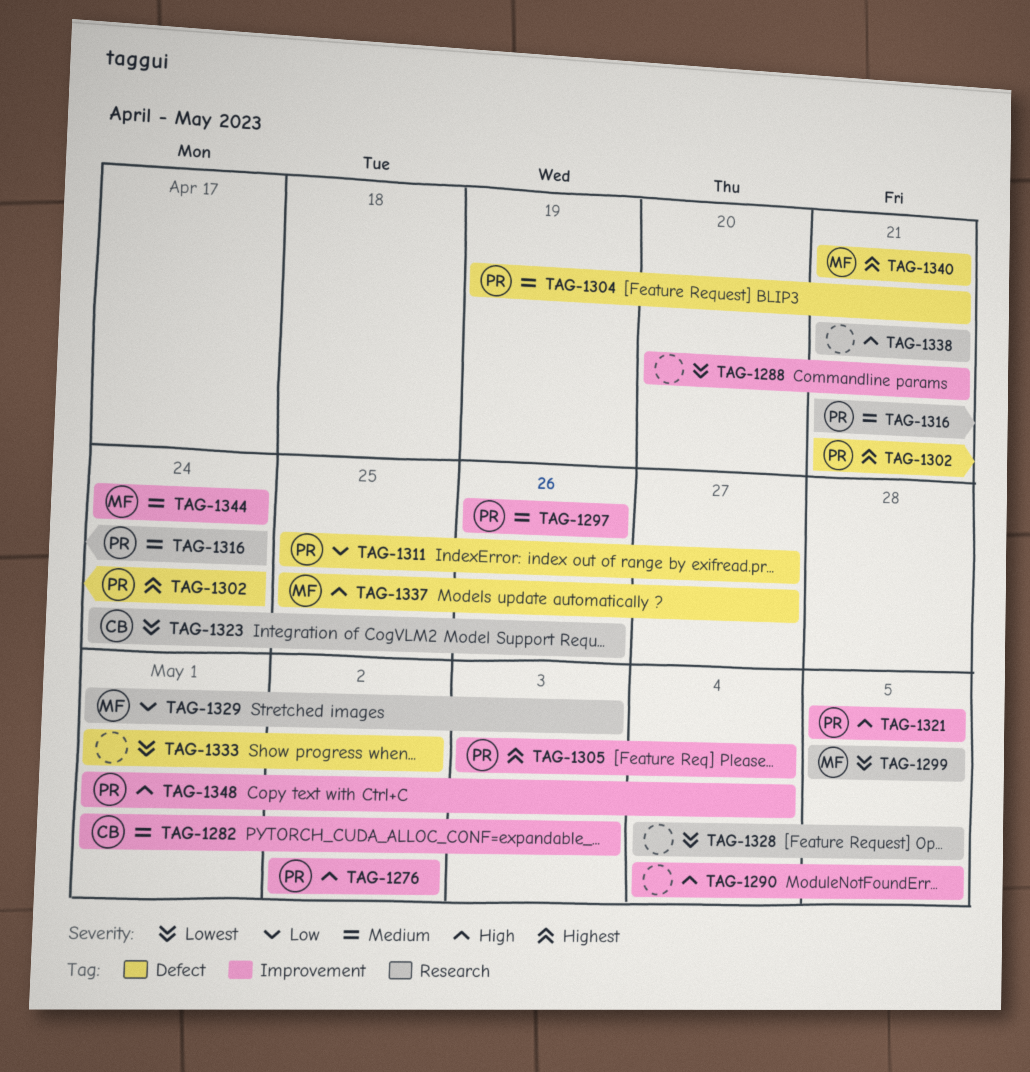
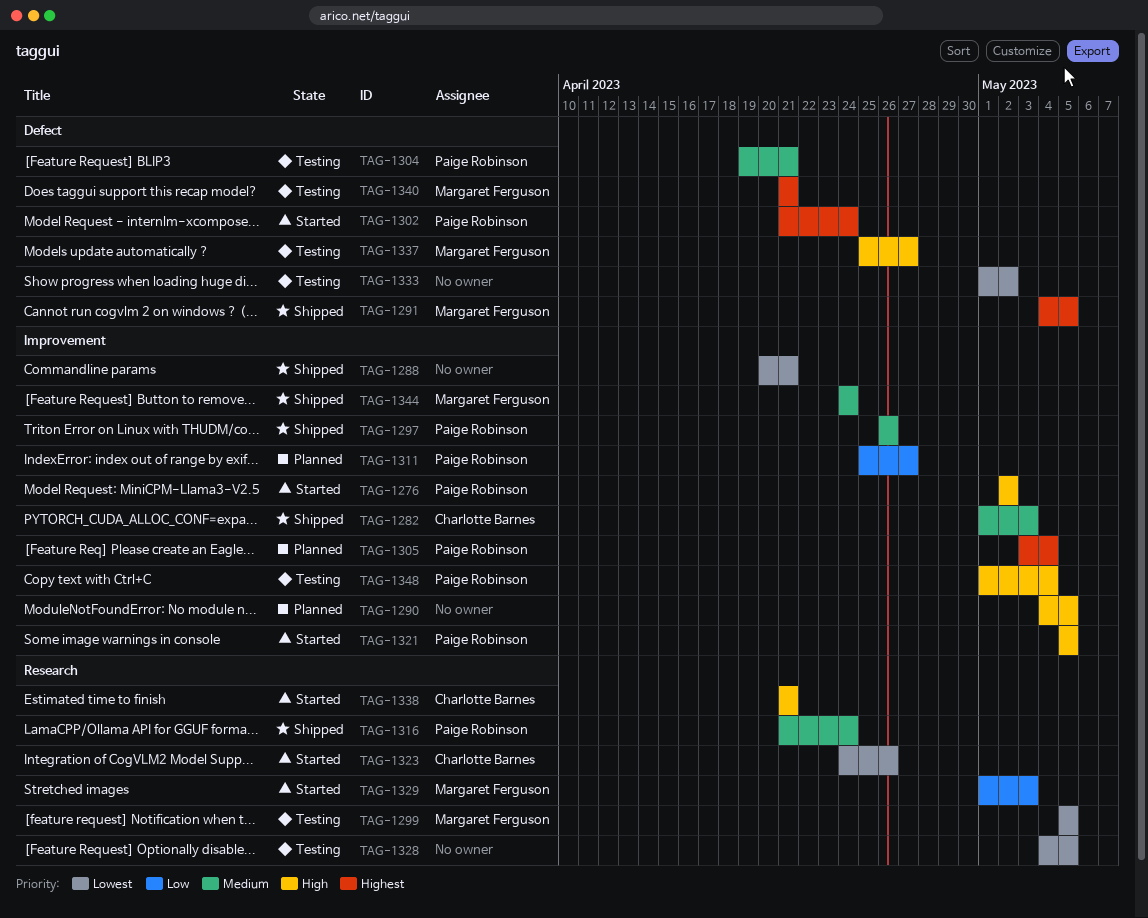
TAG-1291: none -> present
TAG-1311, label: Defect -> Improvement
TAG-1338, owner: none -> Charlotte Barnes

